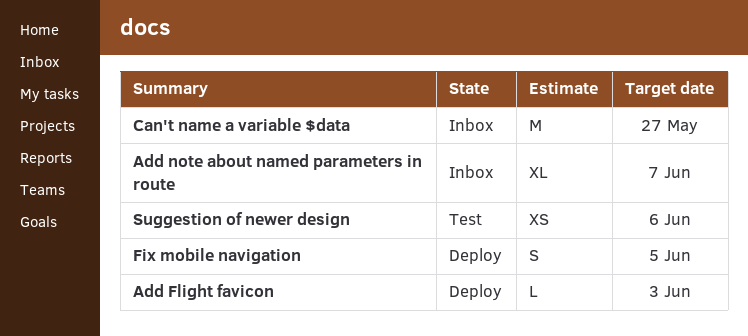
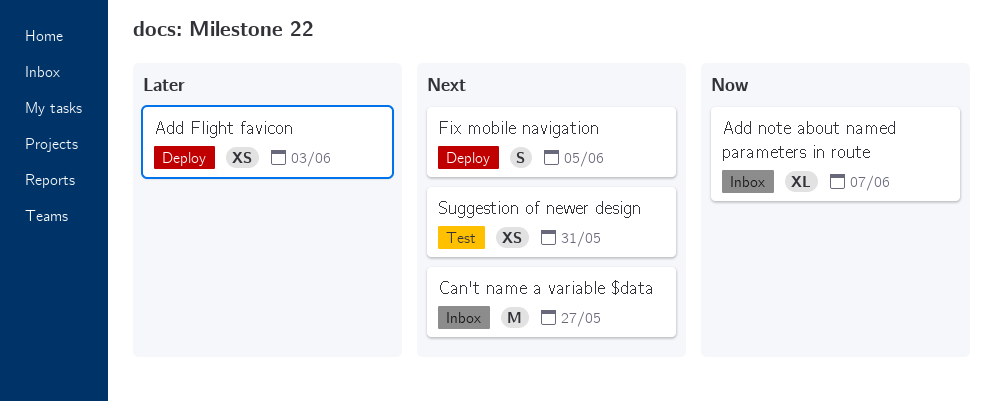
Add Flight favicon, estimate: L -> XS
Suggestion of newer design, due: Jun 6 -> May 31

